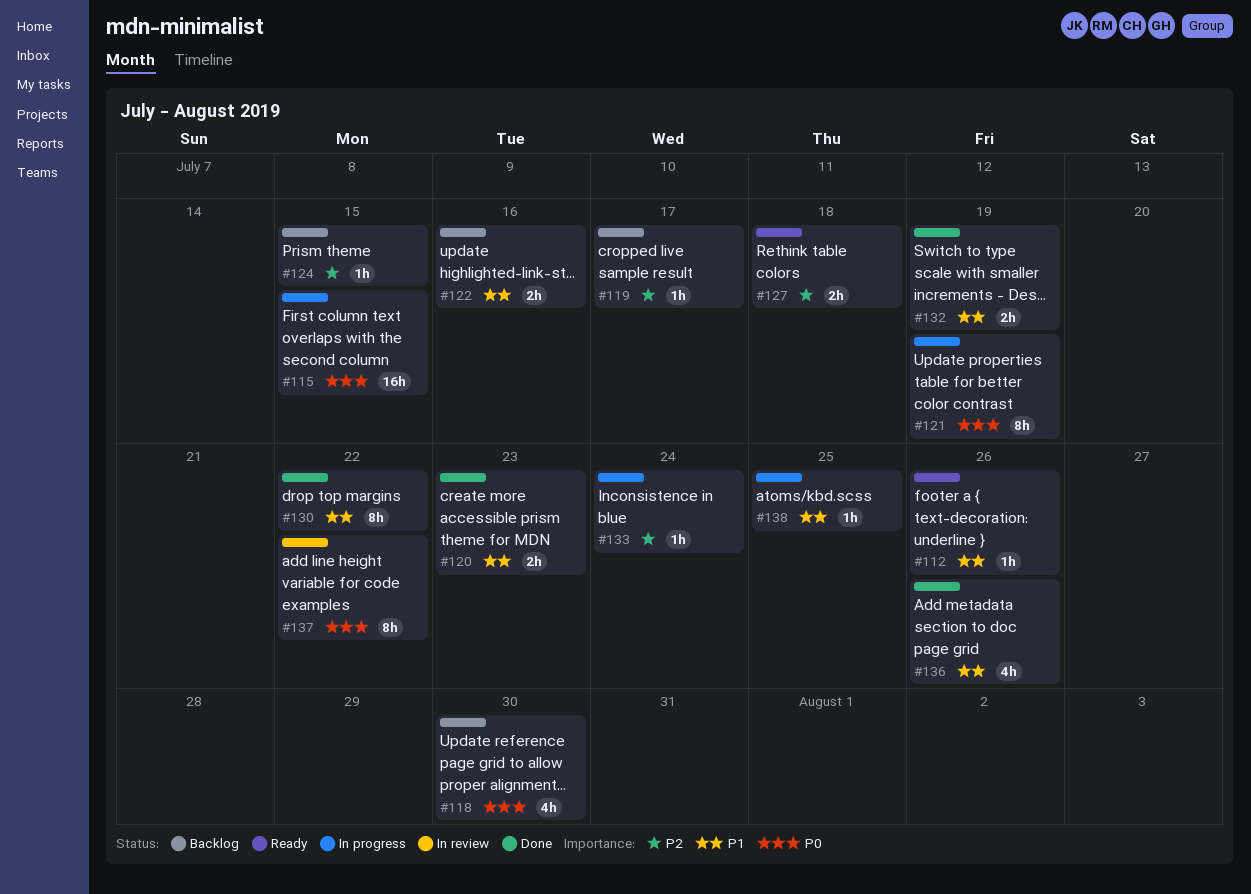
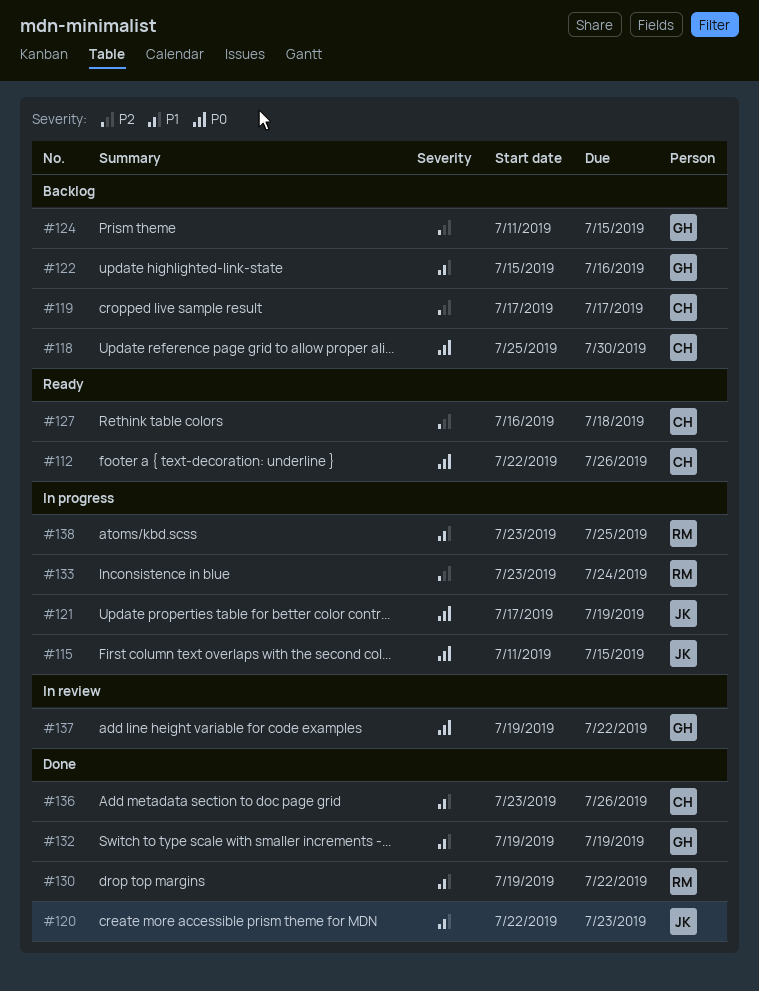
#112, priority: P1 -> P0

